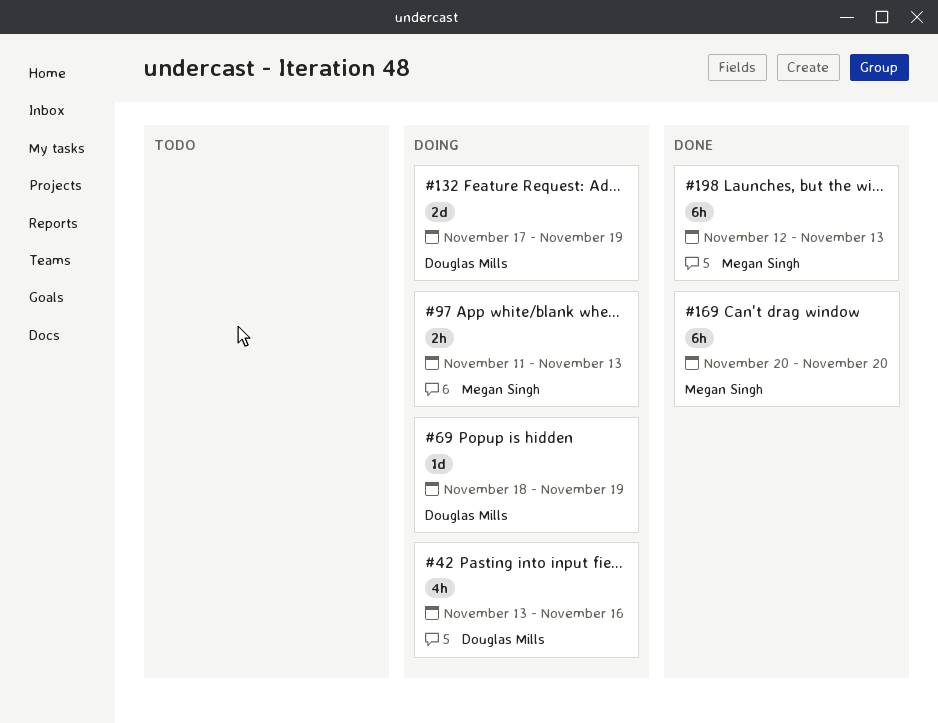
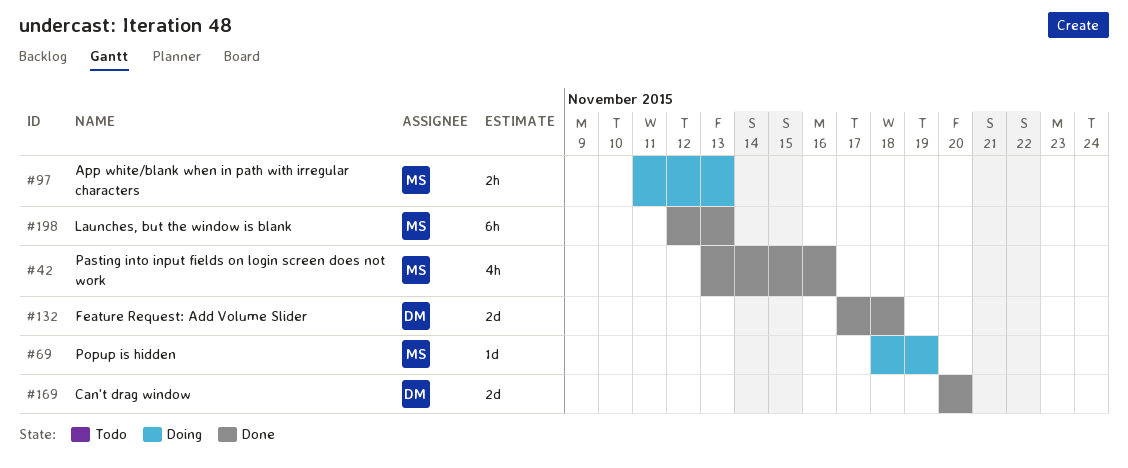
#42, status: Doing -> Done
#42, owner: Douglas Mills -> Megan Singh
#69, owner: Douglas Mills -> Megan Singh
#132, status: Doing -> Done
#132, due: Nov 19 -> Nov 18
#169, owner: Megan Singh -> Douglas Mills
#169, estimate: 6h -> 2d

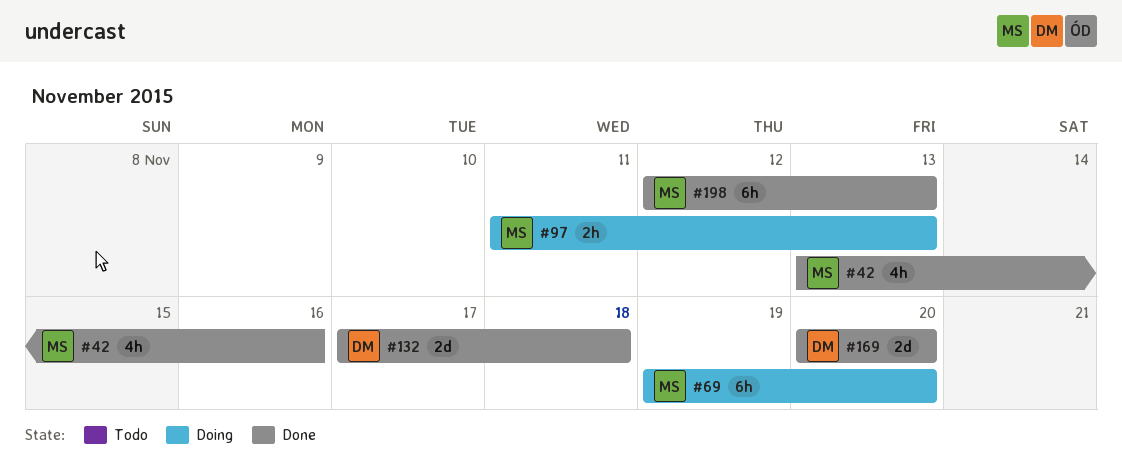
#69, estimate: 1d -> 6h
#69, start: Nov 18 -> Nov 19
#69, due: Nov 19 -> Nov 20

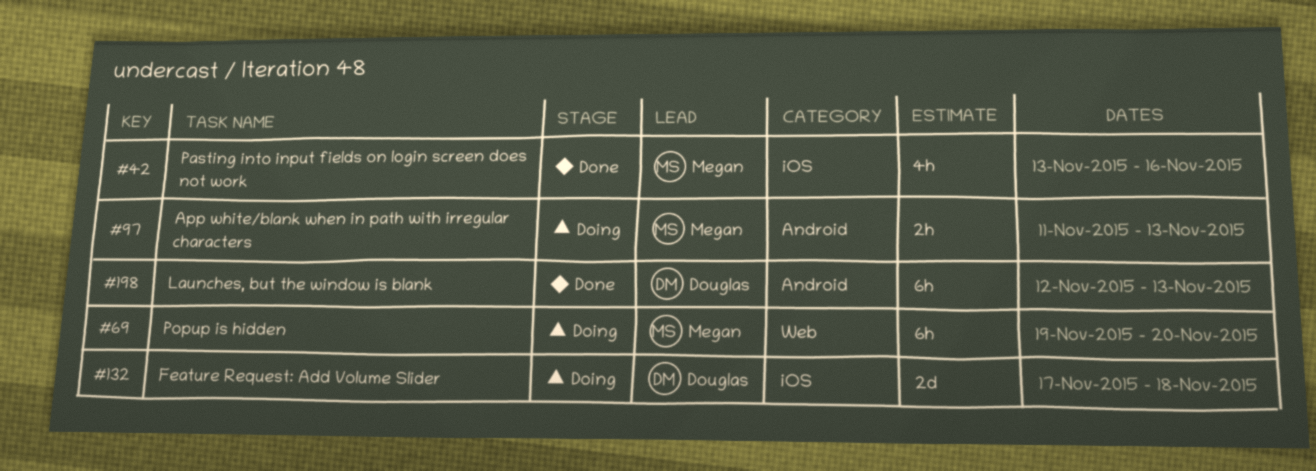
#132, status: Done -> Doing
#169: present -> none
#198, owner: Megan -> Douglas

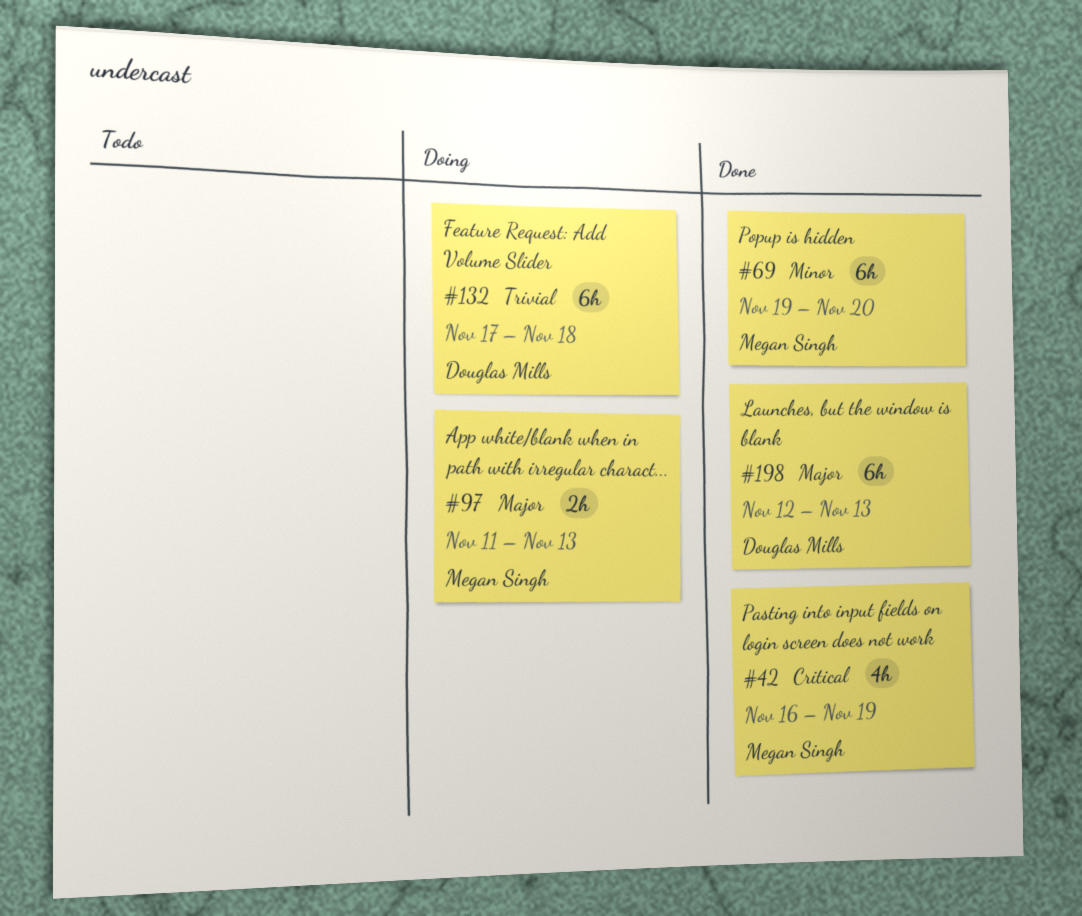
#42, start: Nov 13 -> Nov 16
#42, due: Nov 16 -> Nov 19
#69, status: Doing -> Done
#132, estimate: 2d -> 6h

